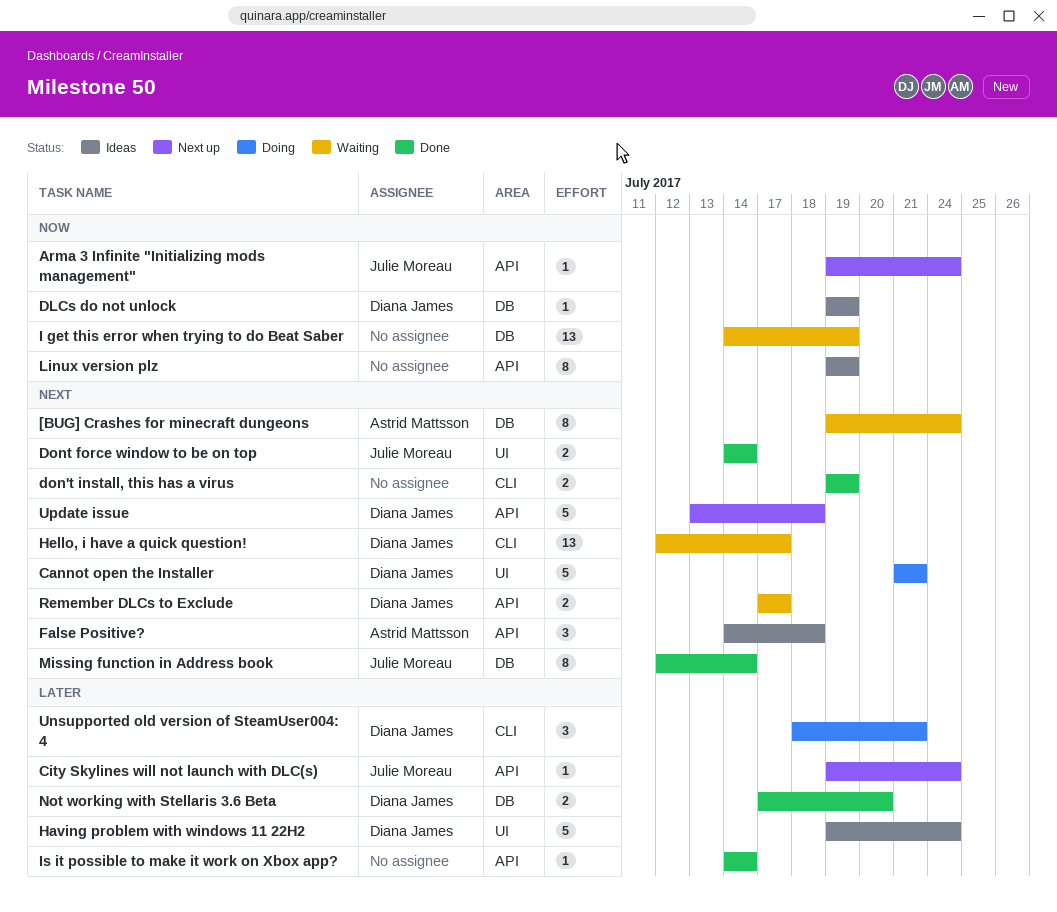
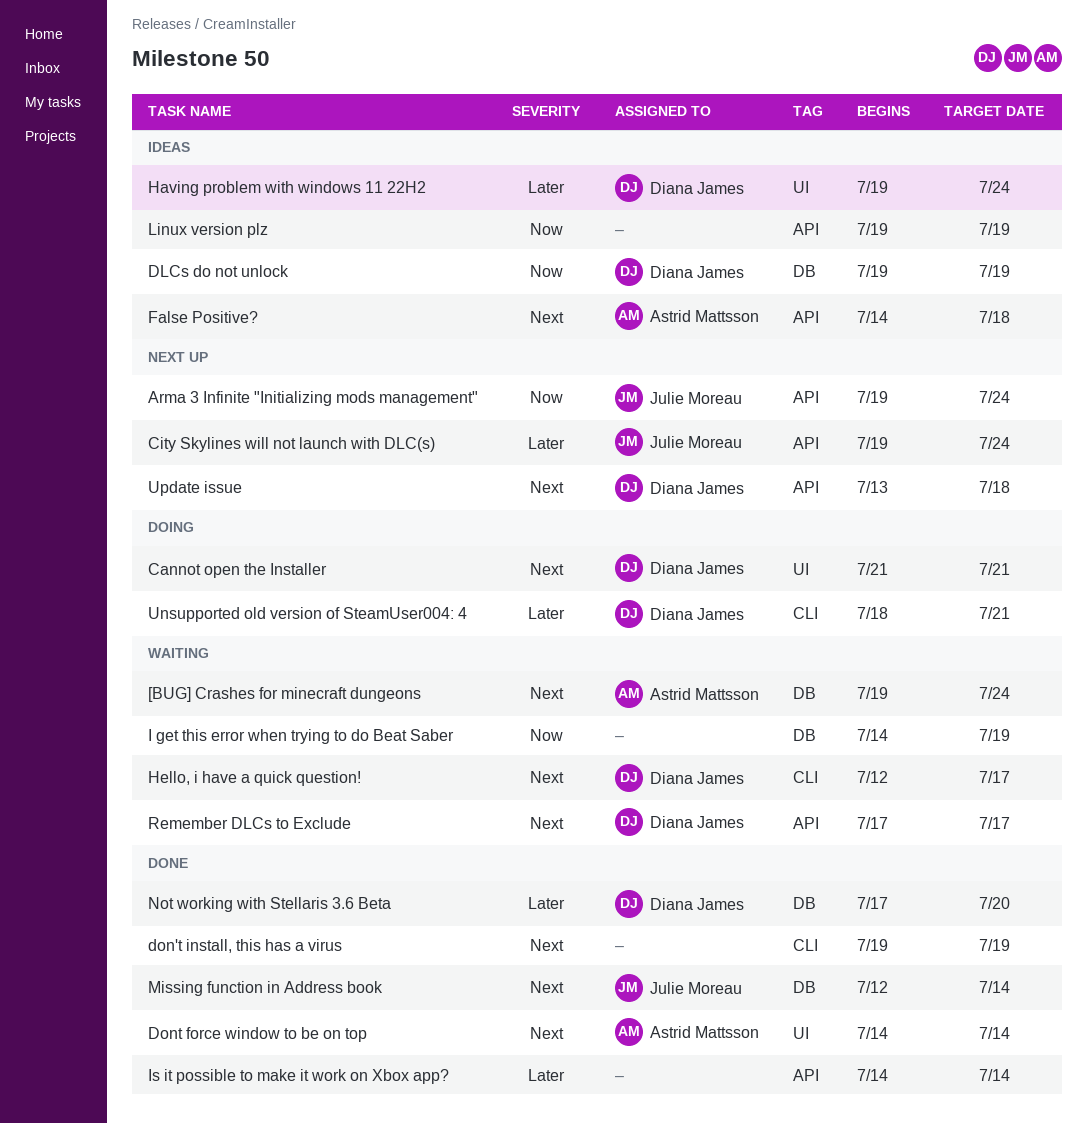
Dont force window to be on top, owner: Julie Moreau -> Astrid Mattsson

